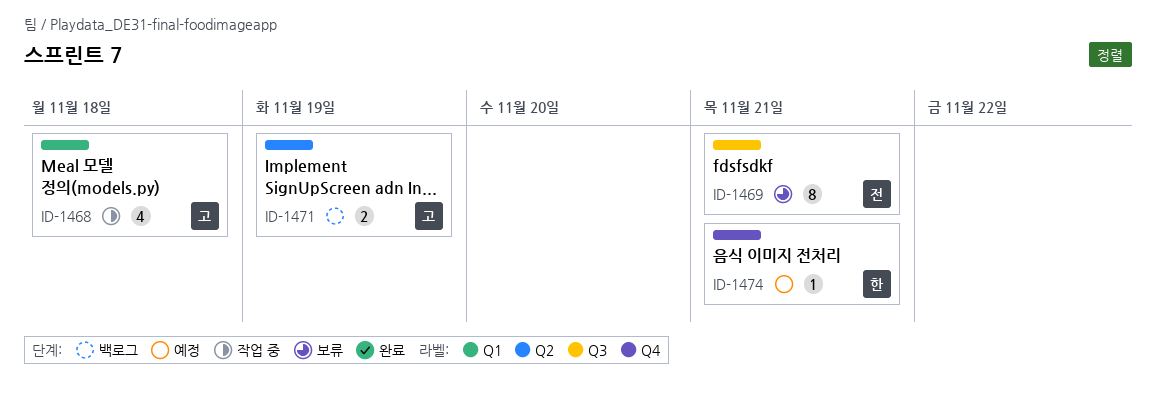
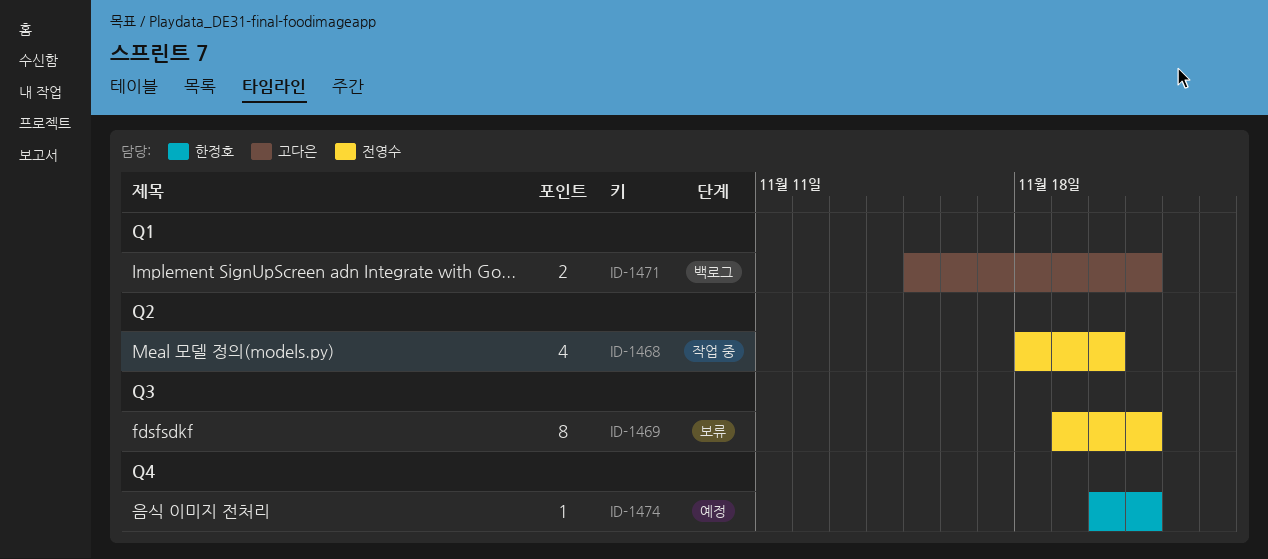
ID-1468, owner: 고다은 -> 전영수
ID-1468, label: Q1 -> Q2
ID-1468, due: Nov 18 -> Nov 20
ID-1471, label: Q2 -> Q1
ID-1471, due: Nov 19 -> Nov 21

